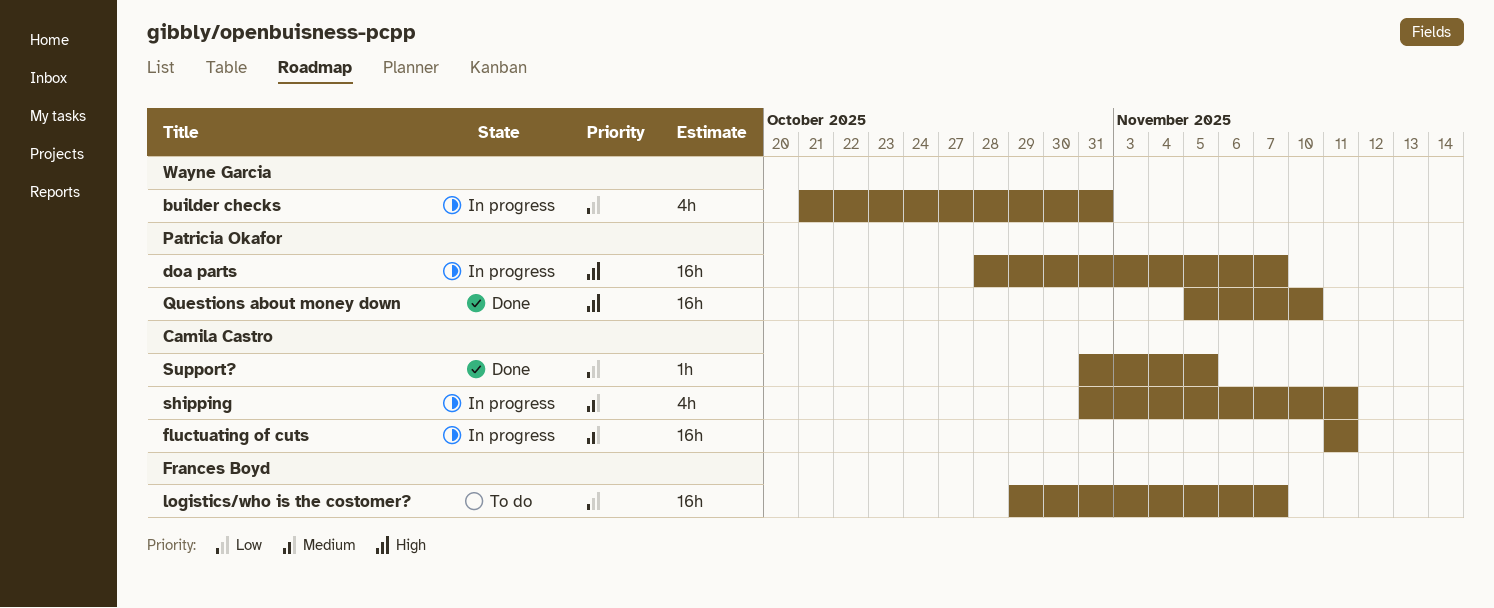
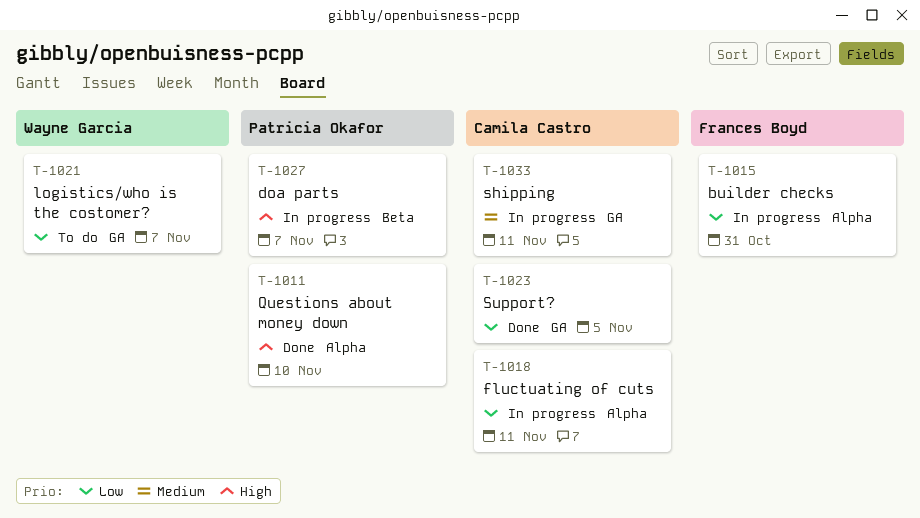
builder checks, owner: Wayne Garcia -> Frances Boyd
fluctuating of cuts, priority: Medium -> Low
logistics/who is the costomer?, owner: Frances Boyd -> Wayne Garcia

